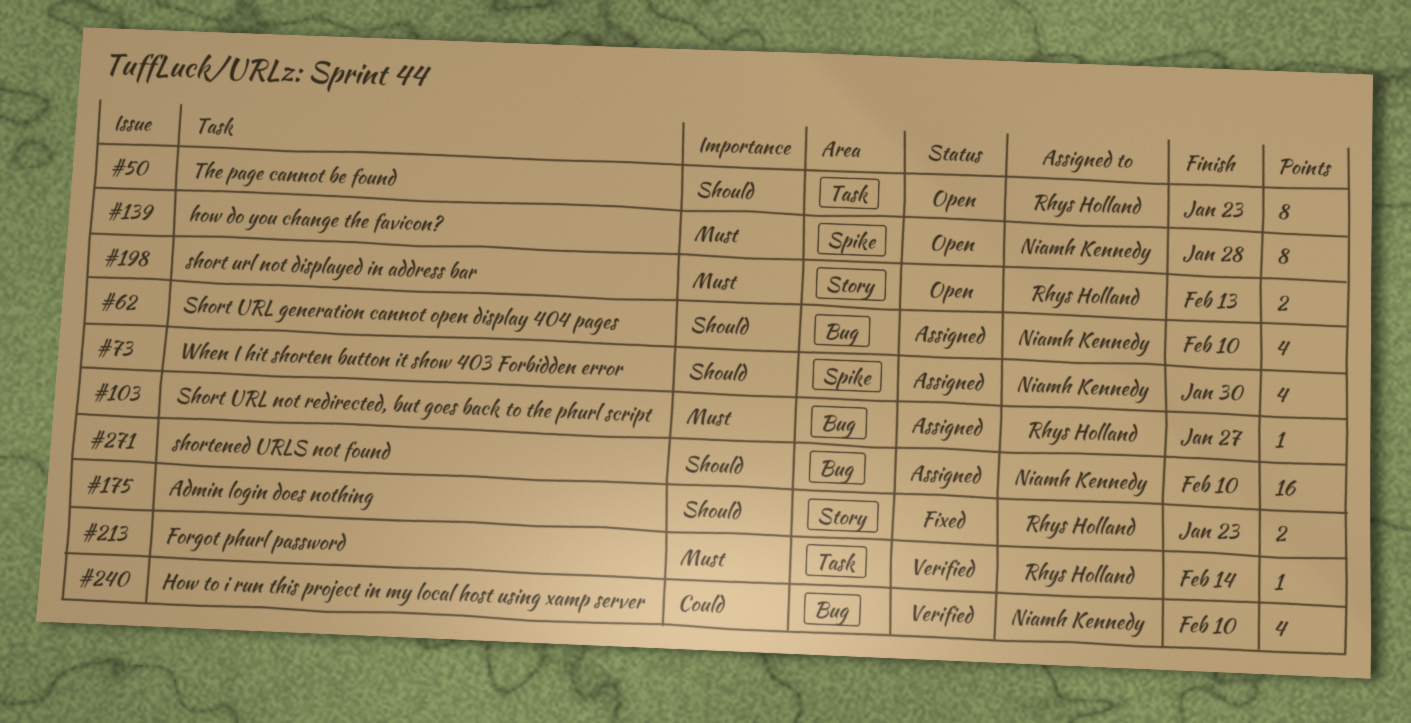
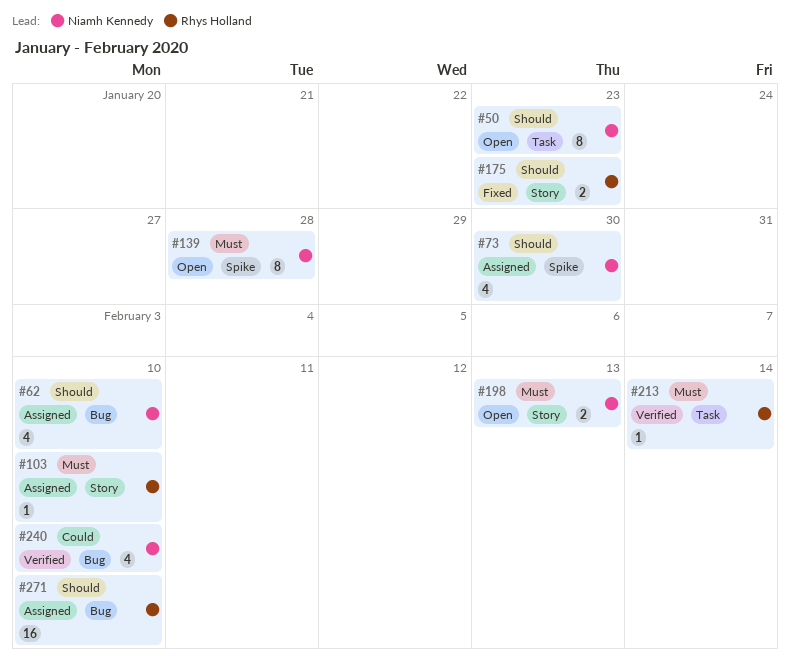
#50, owner: Rhys Holland -> Niamh Kennedy
#103, label: Bug -> Story
#103, due: Jan 27 -> Feb 10
#198, owner: Rhys Holland -> Niamh Kennedy
#271, owner: Niamh Kennedy -> Rhys Holland

